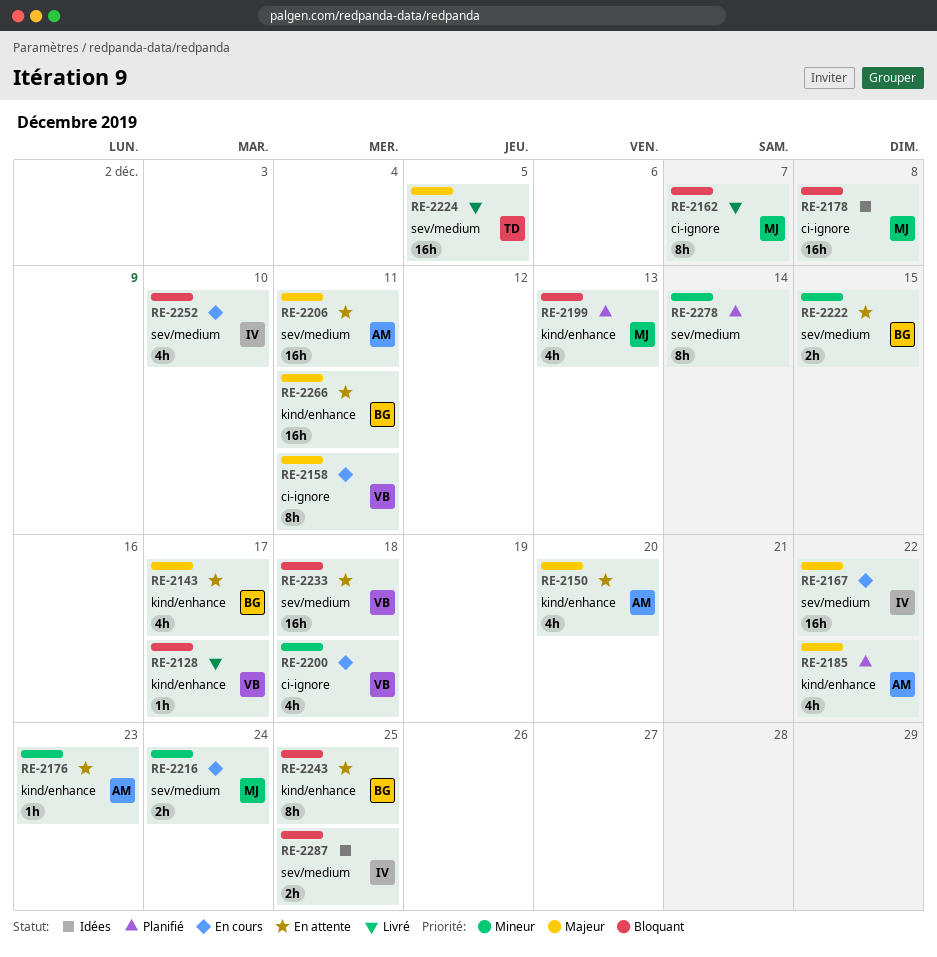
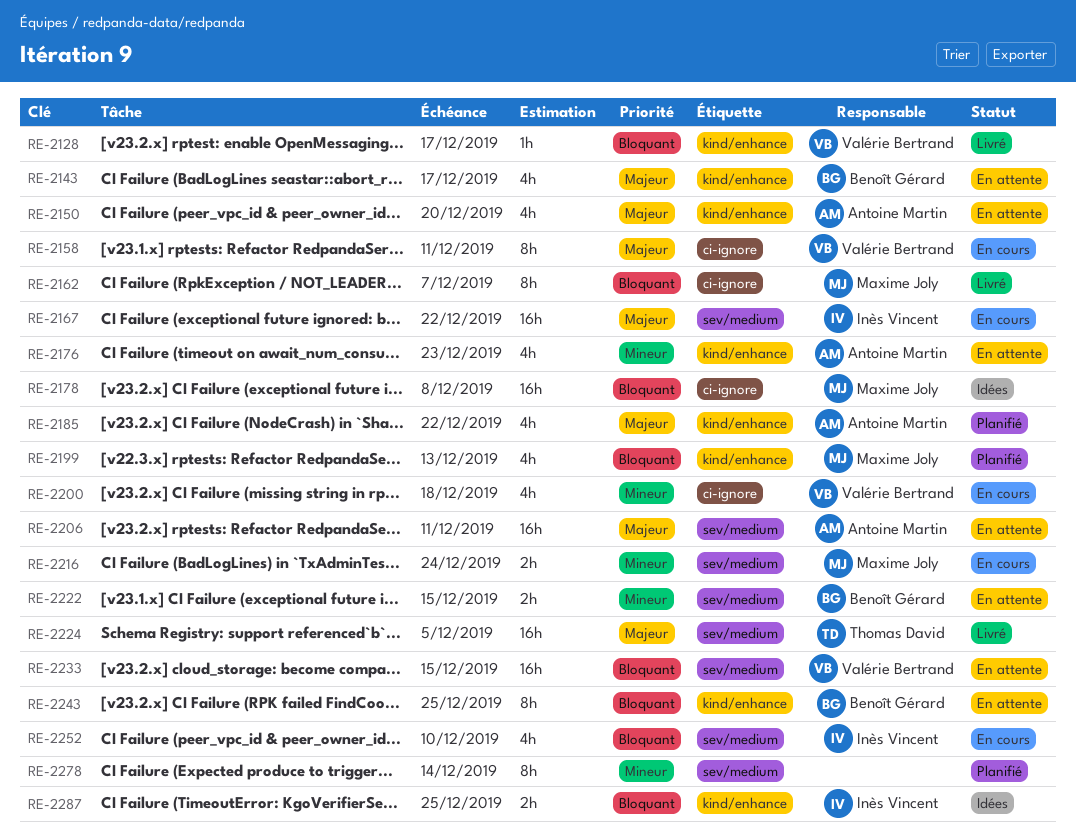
RE-2176, estimate: 1h -> 4h
RE-2233, due: Dec 18 -> Dec 15
RE-2266: present -> none
RE-2287, label: sev/medium -> kind/enhance

